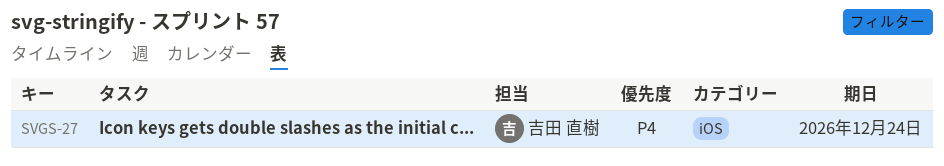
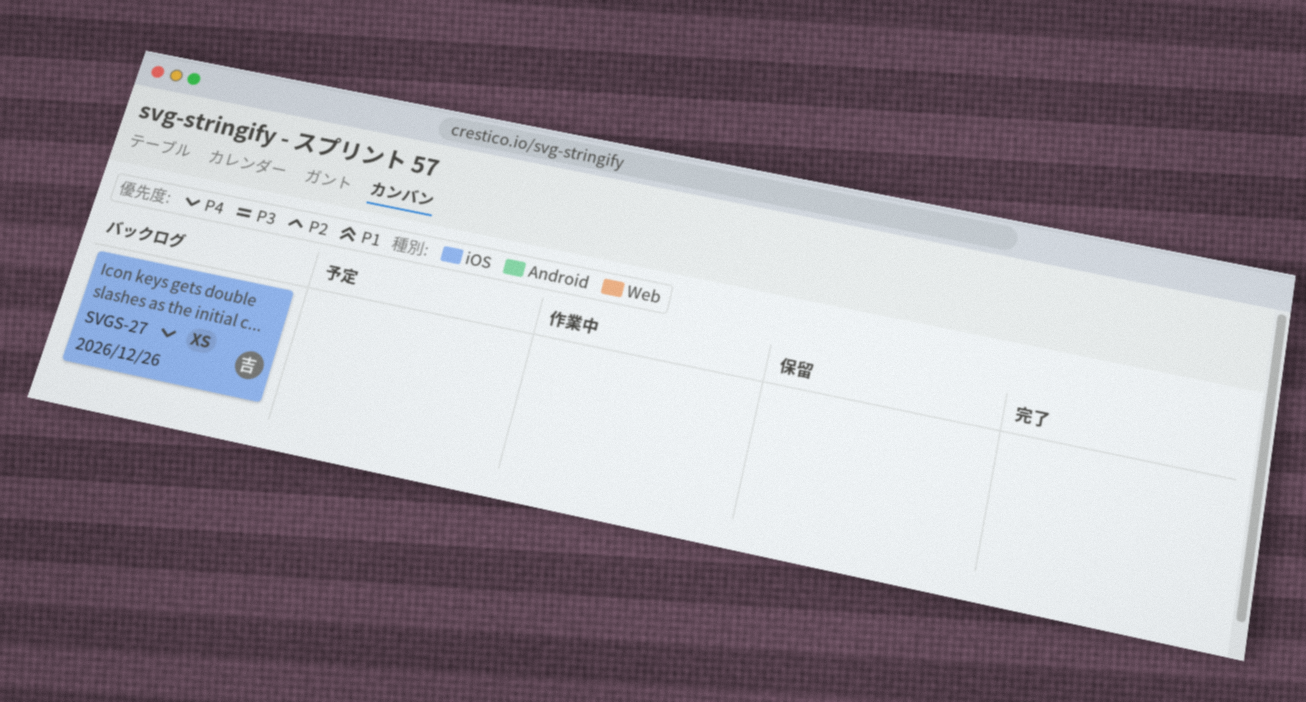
SVGS-27, due: Dec 24 -> Dec 26

